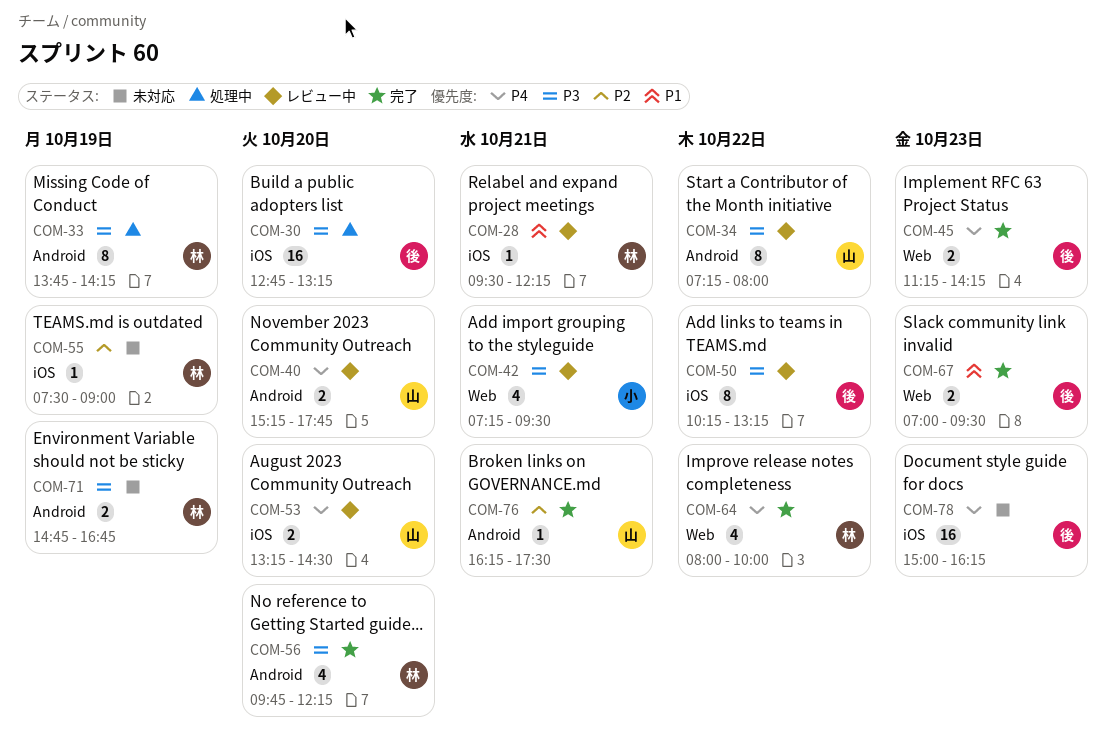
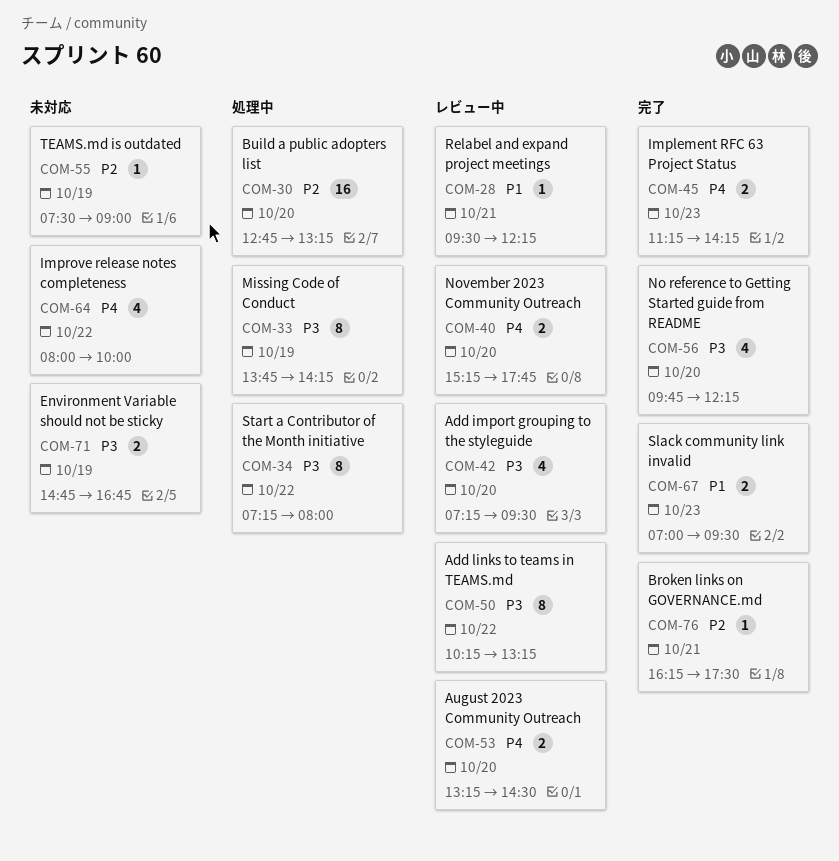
COM-30, priority: P3 -> P2
COM-34, status: レビュー中 -> 処理中
COM-42, day: Oct 21 -> Oct 20
COM-64, status: 完了 -> 未対応
COM-78: present -> none

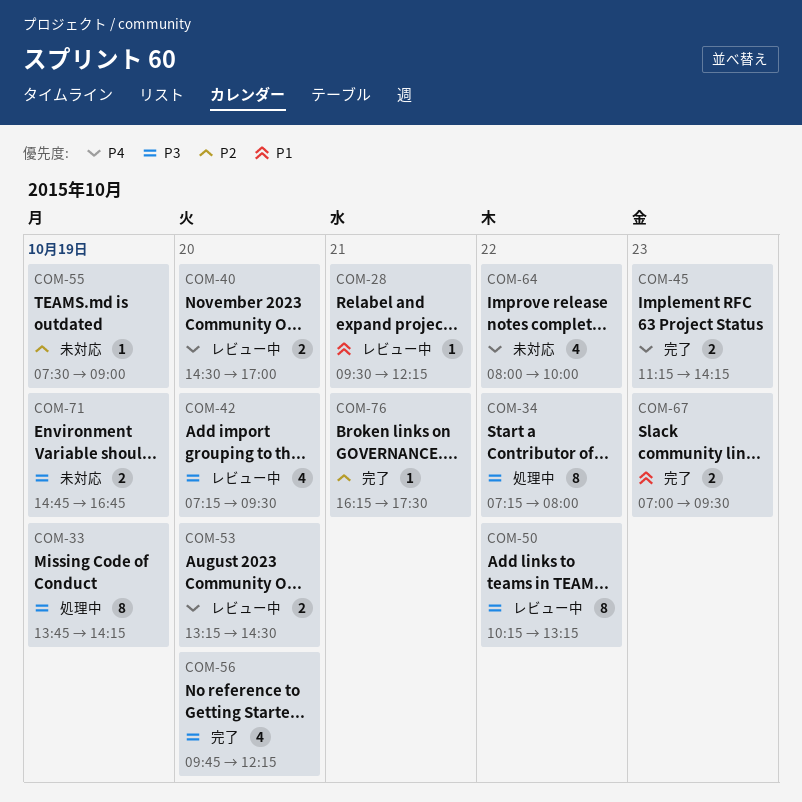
COM-30: present -> none
COM-40, begins: 15:15 -> 14:30
COM-40, ends: 17:45 -> 17:00

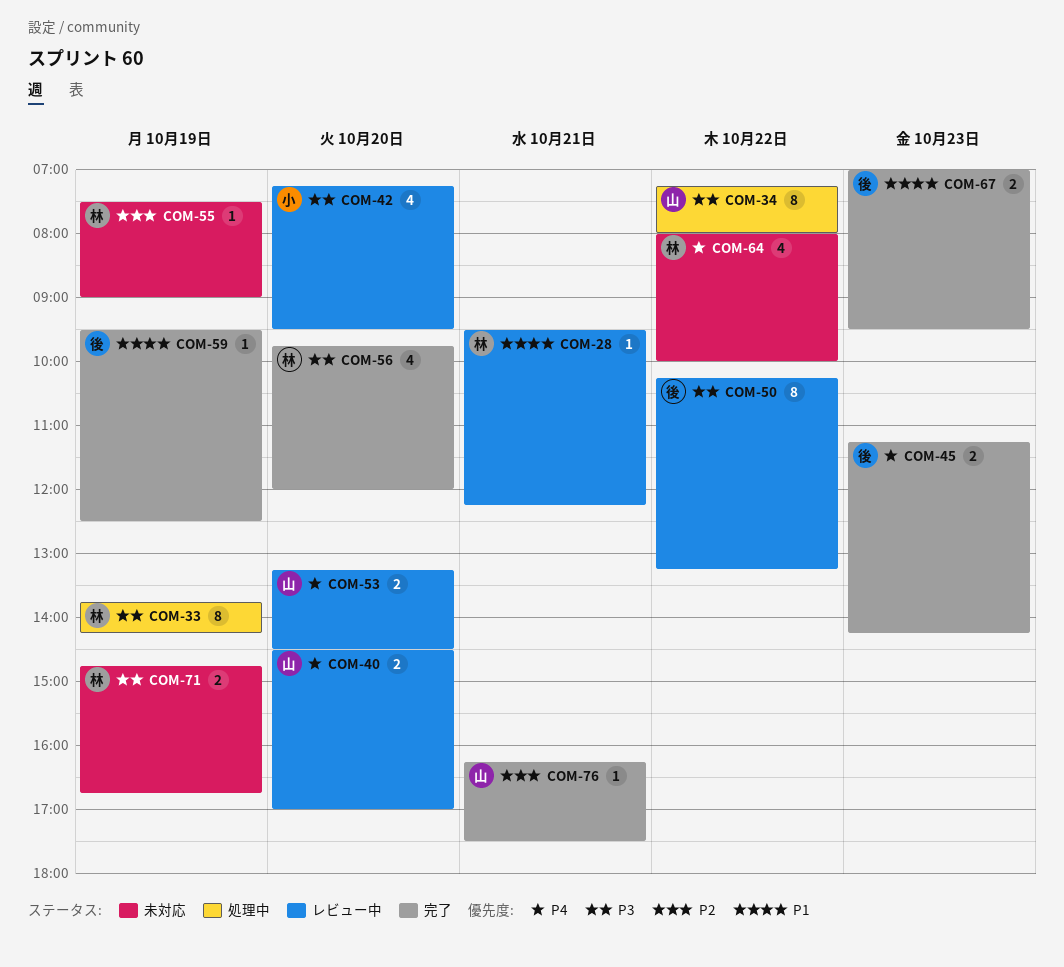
COM-56, ends: 12:15 -> 12:00
COM-59: none -> present

